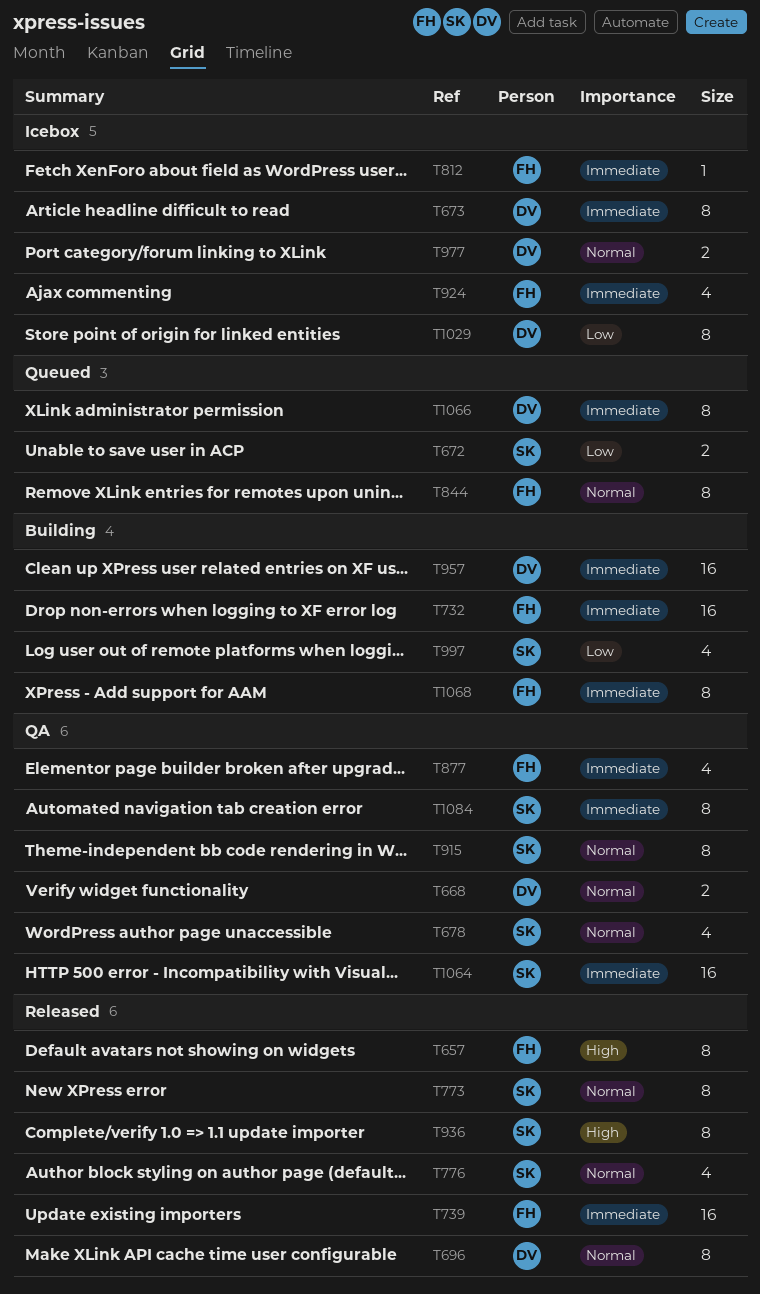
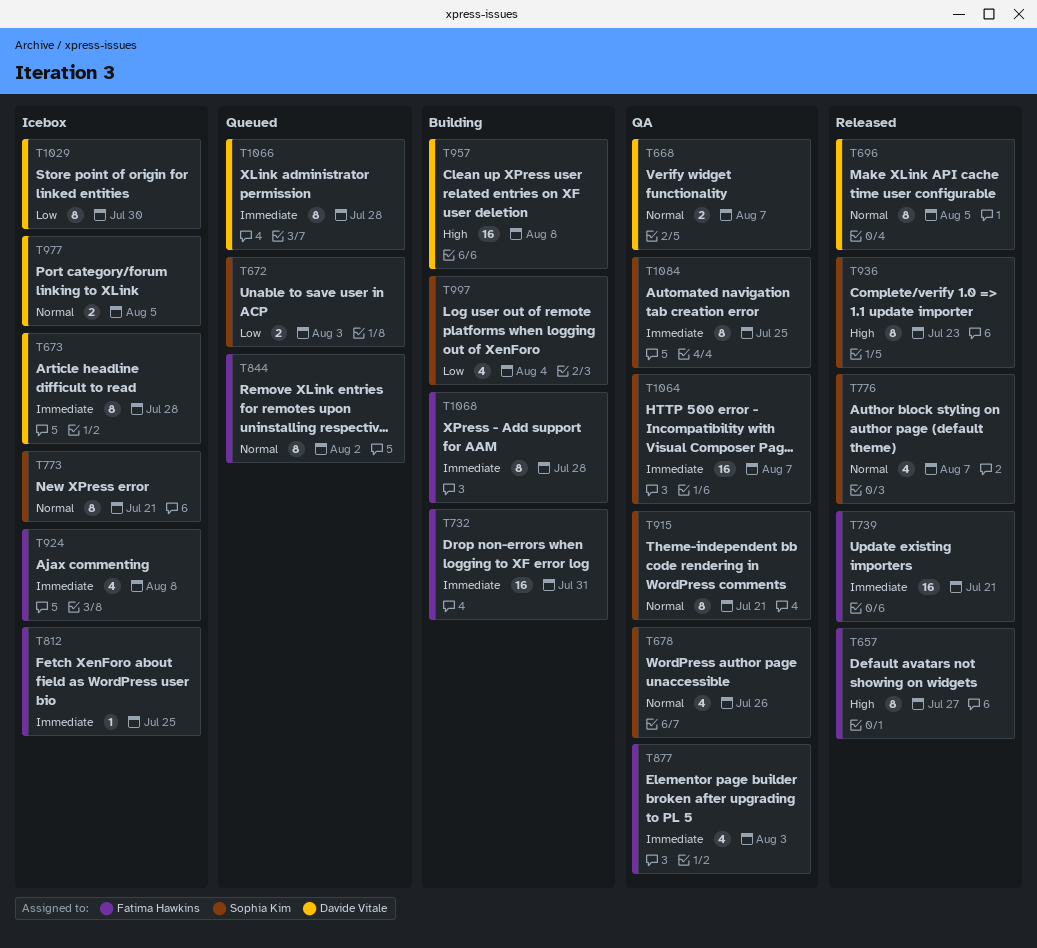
T773, status: Released -> Icebox
T957, priority: Immediate -> High

